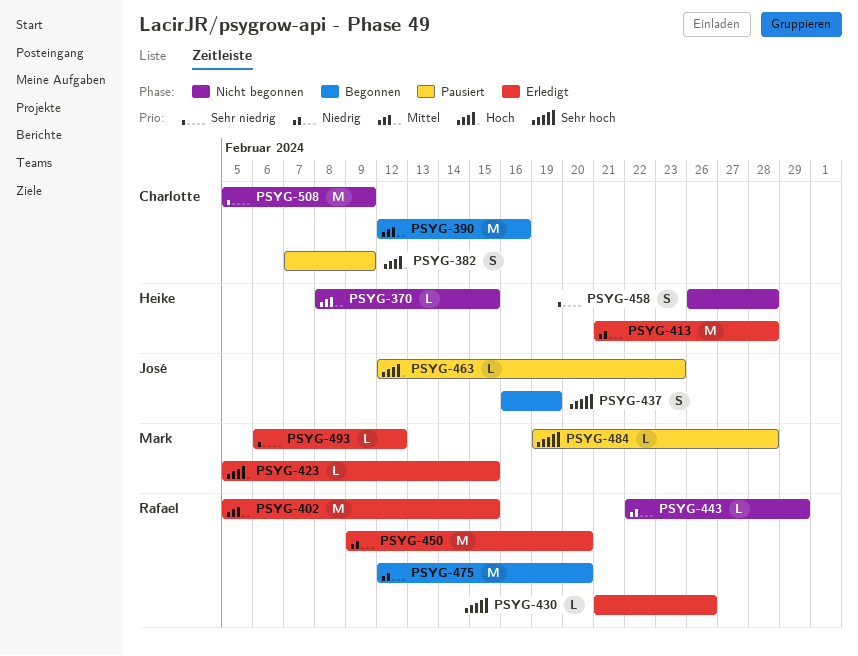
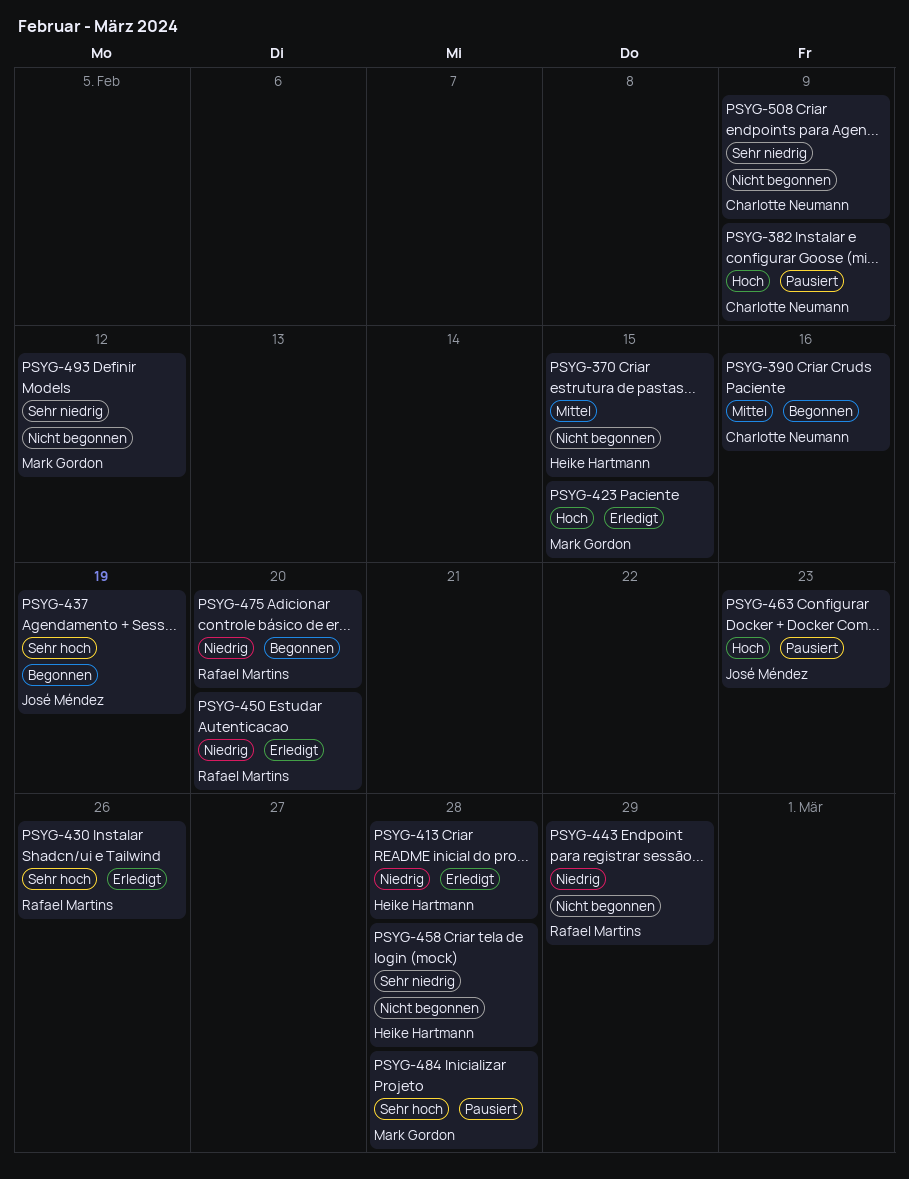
PSYG-402: present -> none
PSYG-493, status: Erledigt -> Nicht begonnen

